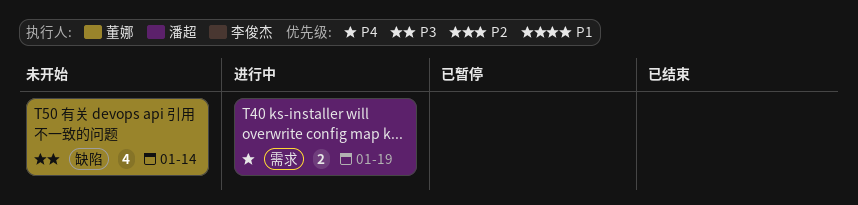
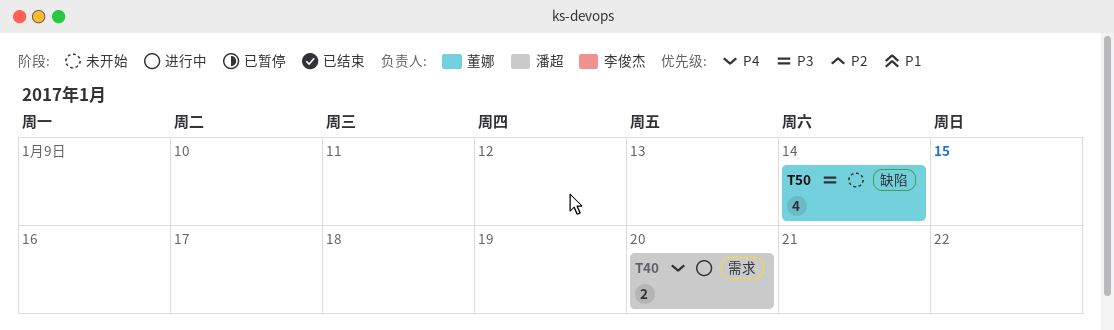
T40, due: Jan 19 -> Jan 20

